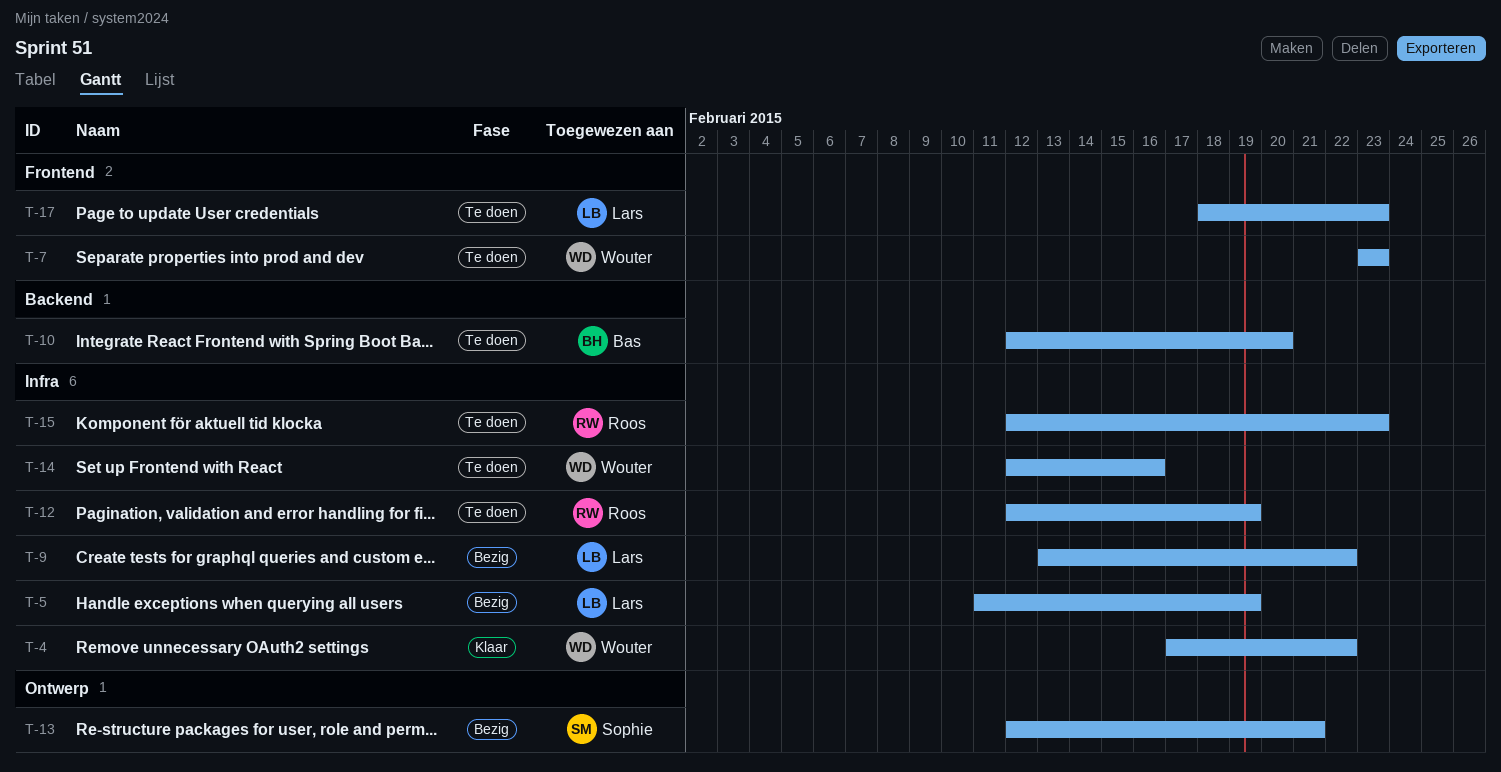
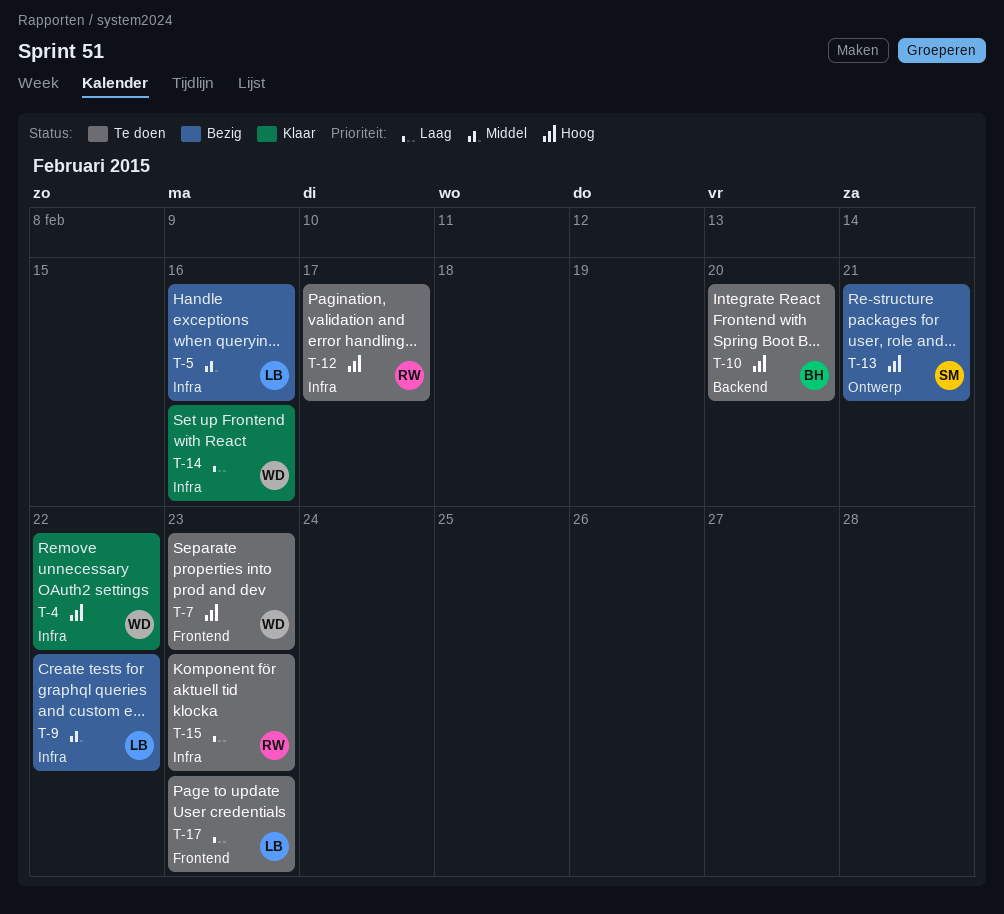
T-5, due: Feb 19 -> Feb 16
T-12, due: Feb 19 -> Feb 17
T-14, status: Te doen -> Klaar

